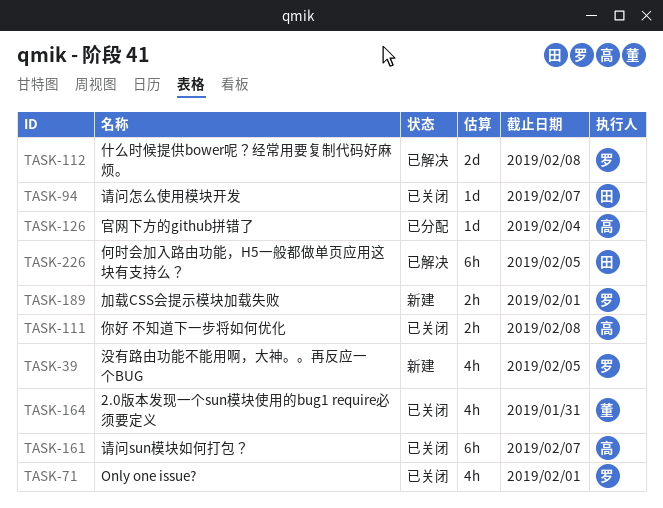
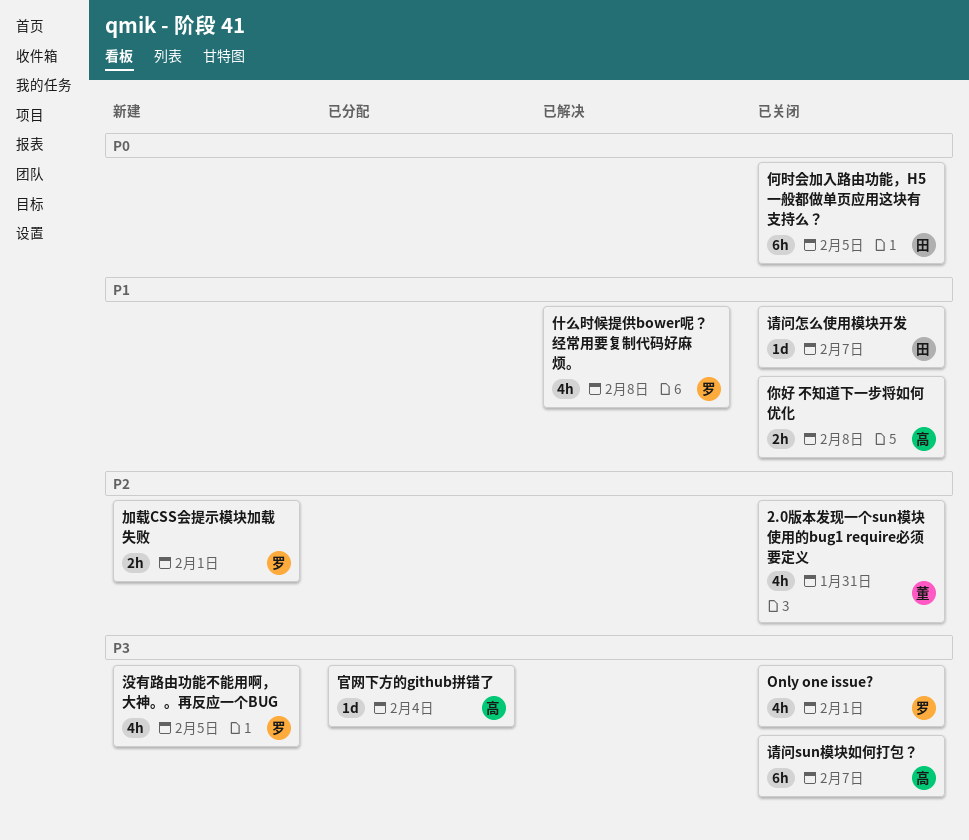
什么时候提供bower呢？经常用要复制代码好麻烦。, estimate: 2d -> 4h
何时会加入路由功能，H5一般都做单页应用这块有支持么？, status: 已解决 -> 已关闭

